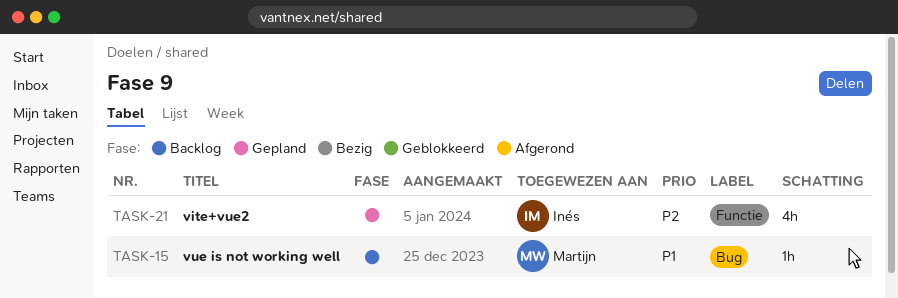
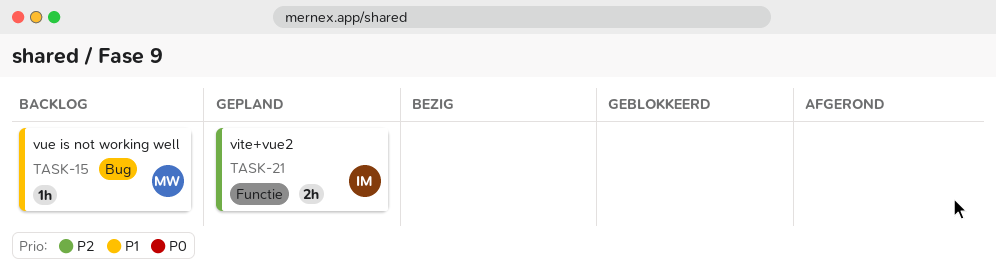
TASK-21, estimate: 4h -> 2h

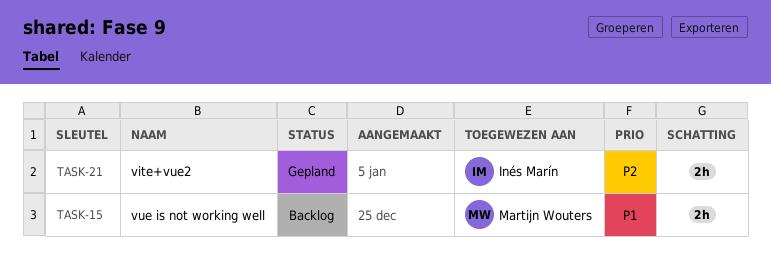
TASK-15, estimate: 1h -> 2h

